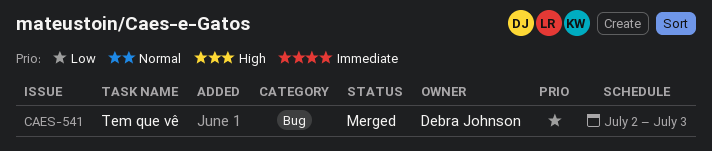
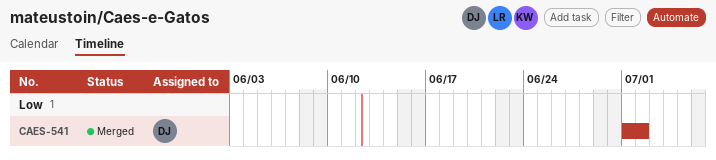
CAES-541, start: Jul 2 -> Jul 1
CAES-541, due: Jul 3 -> Jul 2

